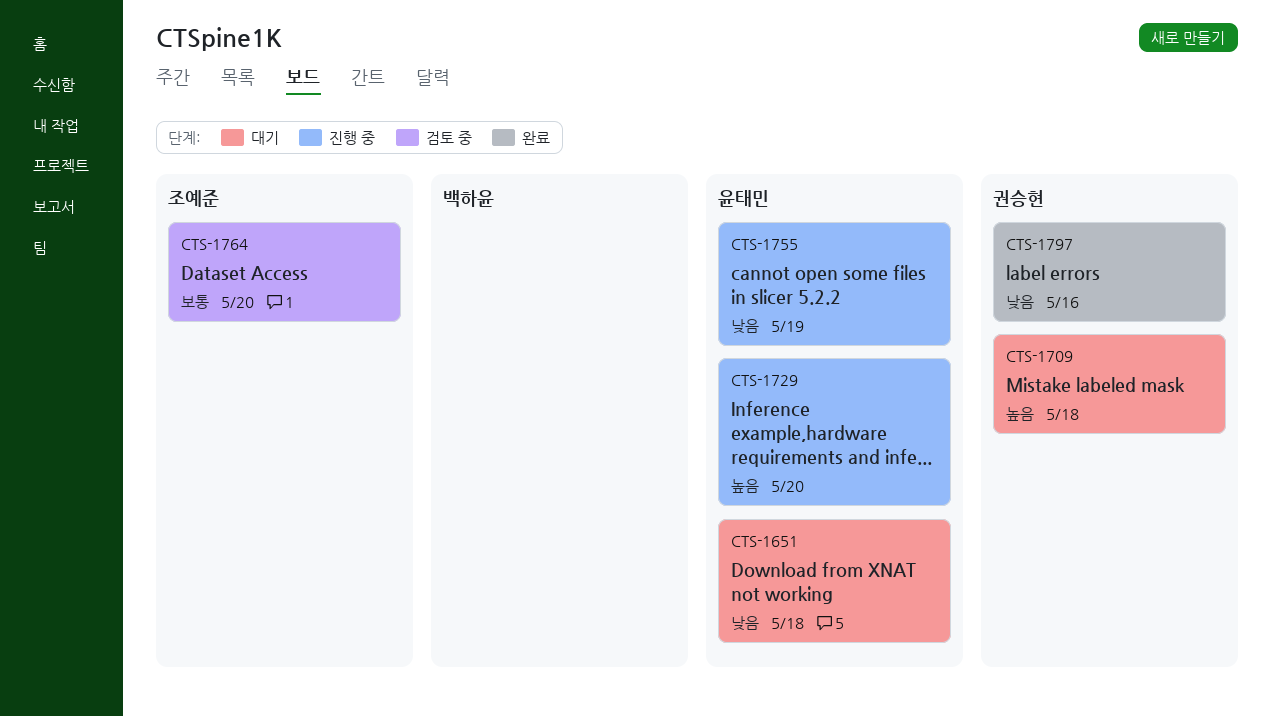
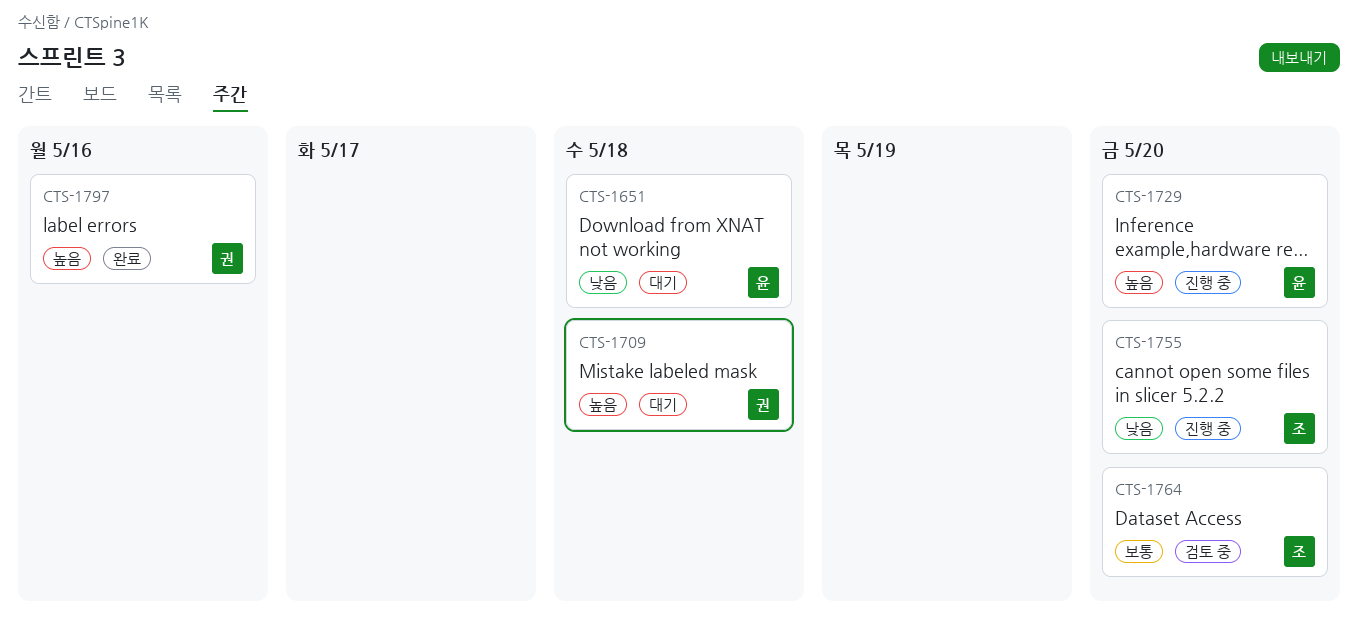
CTS-1755, owner: 윤태민 -> 조예준
CTS-1755, due: May 19 -> May 20
CTS-1797, priority: 낮음 -> 높음

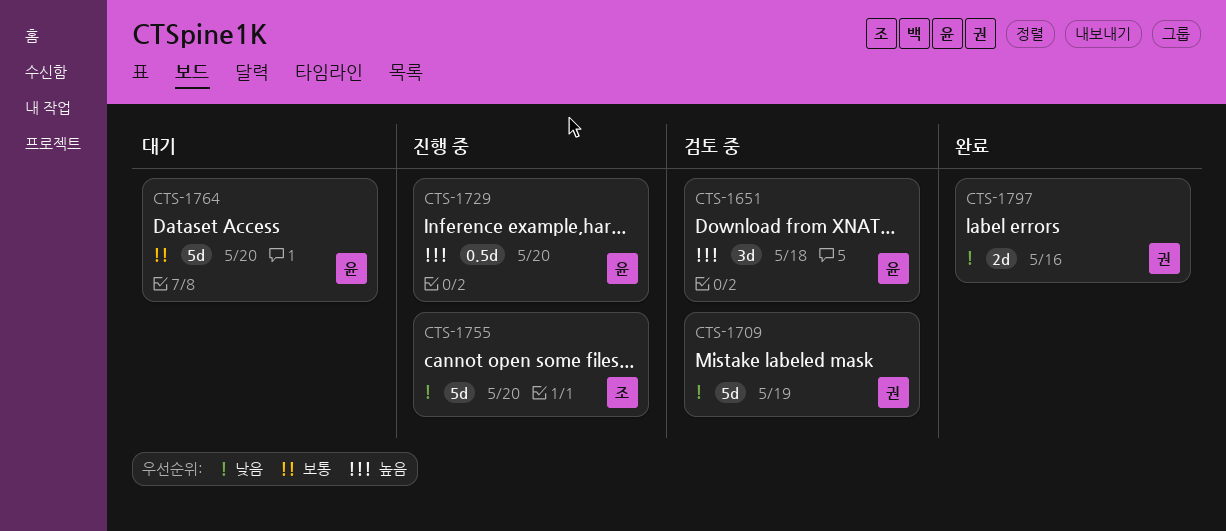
CTS-1651, status: 대기 -> 검토 중
CTS-1651, priority: 낮음 -> 높음
CTS-1709, status: 대기 -> 검토 중
CTS-1709, priority: 높음 -> 낮음
CTS-1709, due: May 18 -> May 19
CTS-1764, status: 검토 중 -> 대기
CTS-1764, owner: 조 -> 윤
CTS-1797, priority: 높음 -> 낮음

